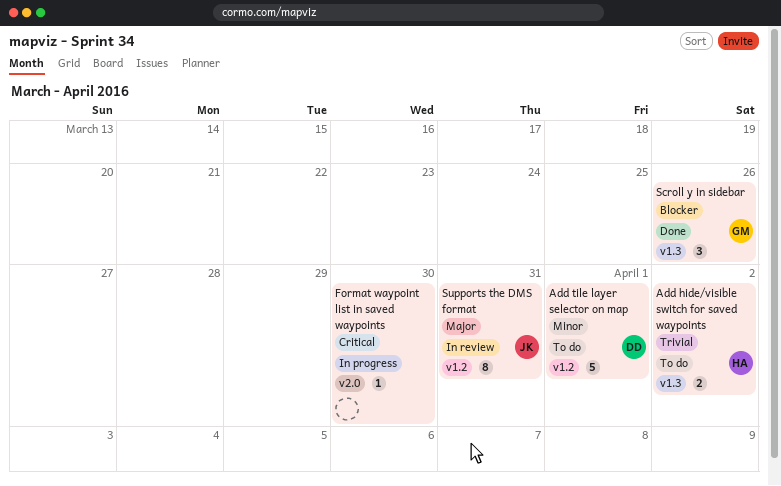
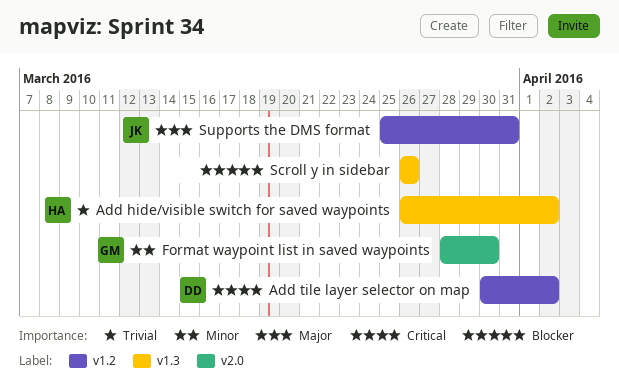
Add tile layer selector on map, priority: Minor -> Critical
Add tile layer selector on map, due: Apr 1 -> Apr 2
Format waypoint list in saved waypoints, owner: none -> GM
Format waypoint list in saved waypoints, priority: Critical -> Minor
Scroll y in sidebar, owner: GM -> none

